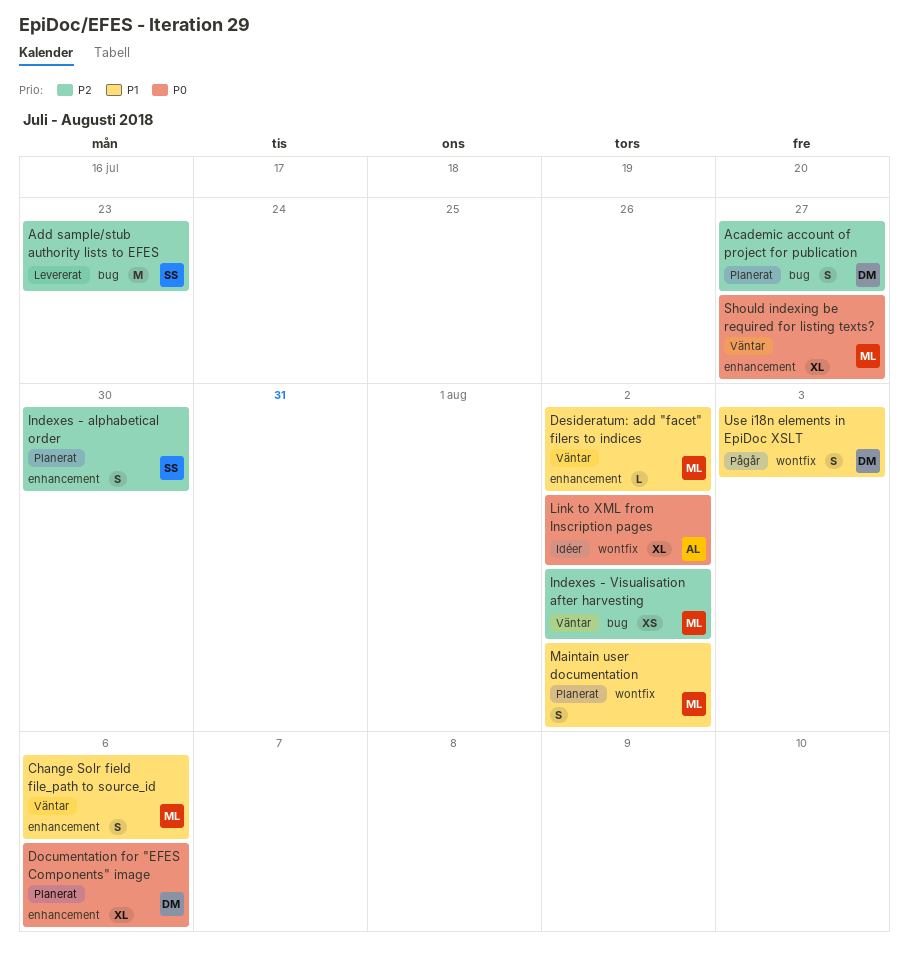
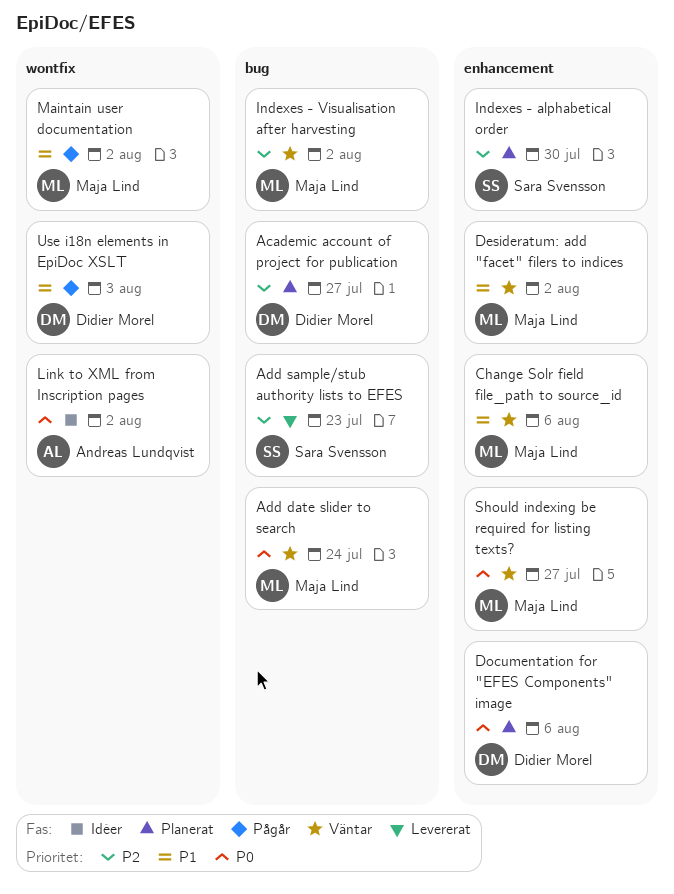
Add date slider to search: none -> present
Maintain user documentation, status: Planerat -> Pågår

